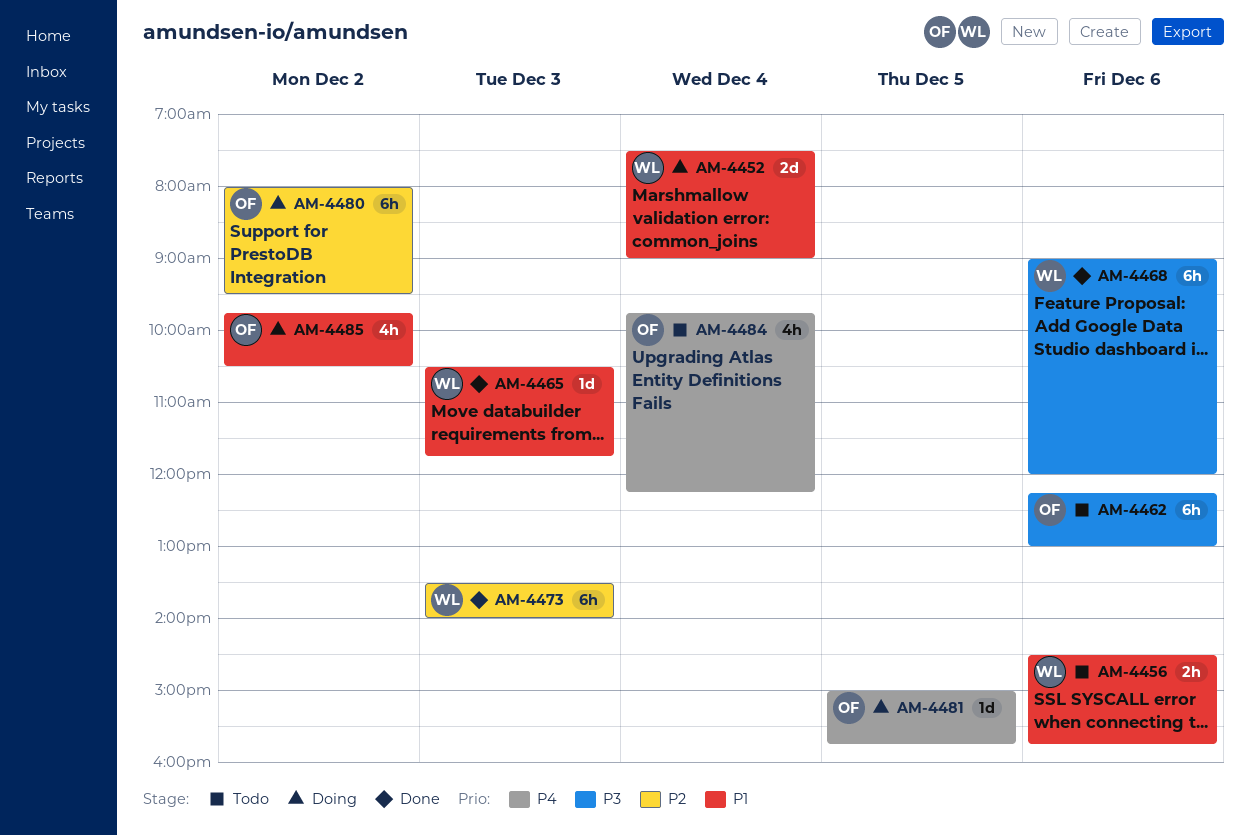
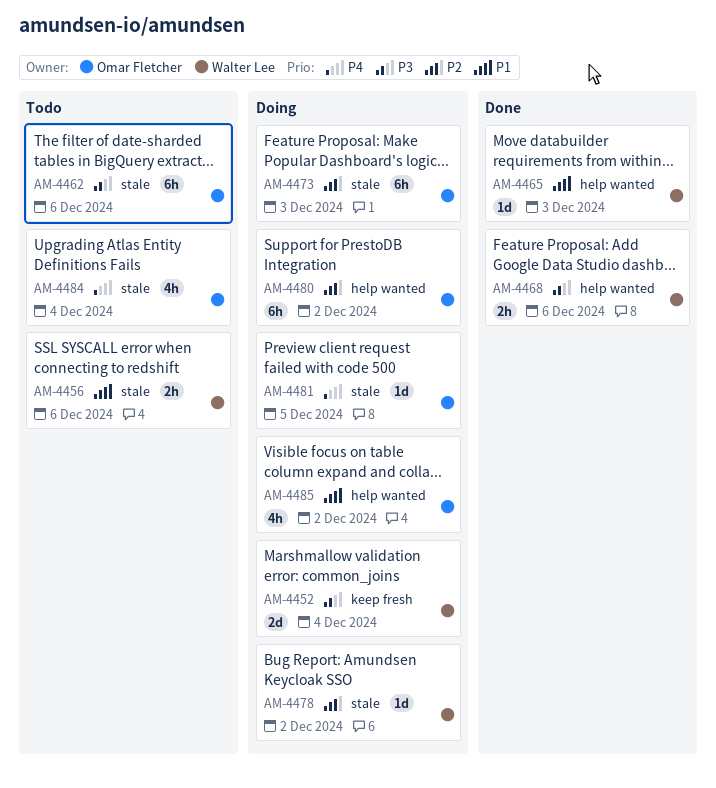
AM-4452, priority: P1 -> P3
AM-4468, estimate: 6h -> 2h
AM-4473, status: Done -> Doing
AM-4473, owner: Walter Lee -> Omar Fletcher
AM-4478: none -> present

